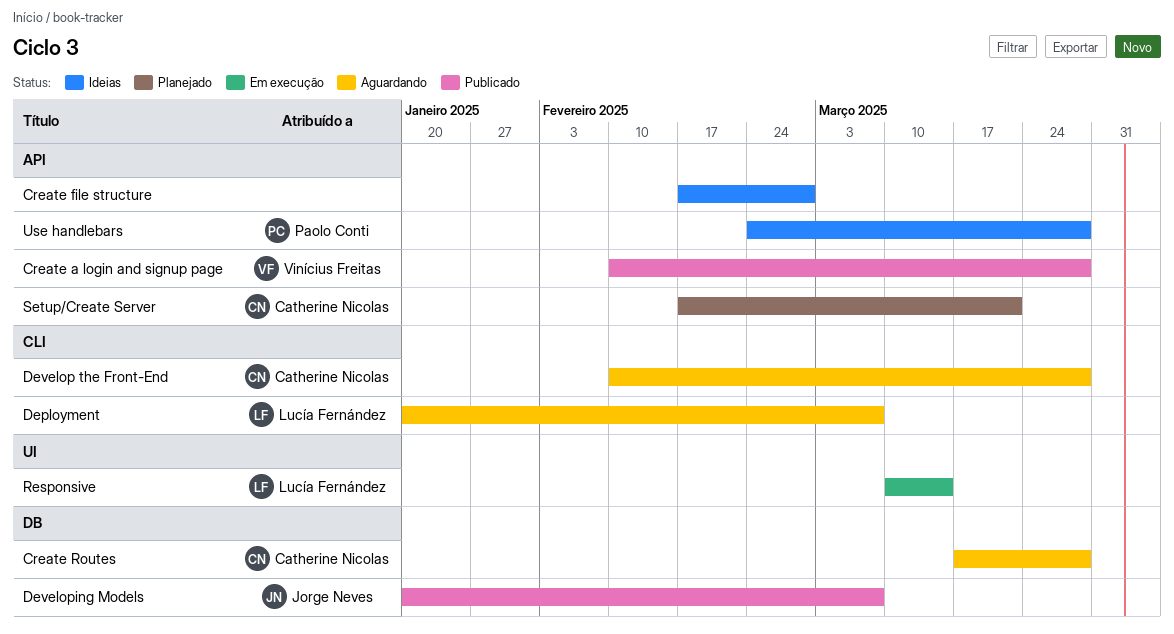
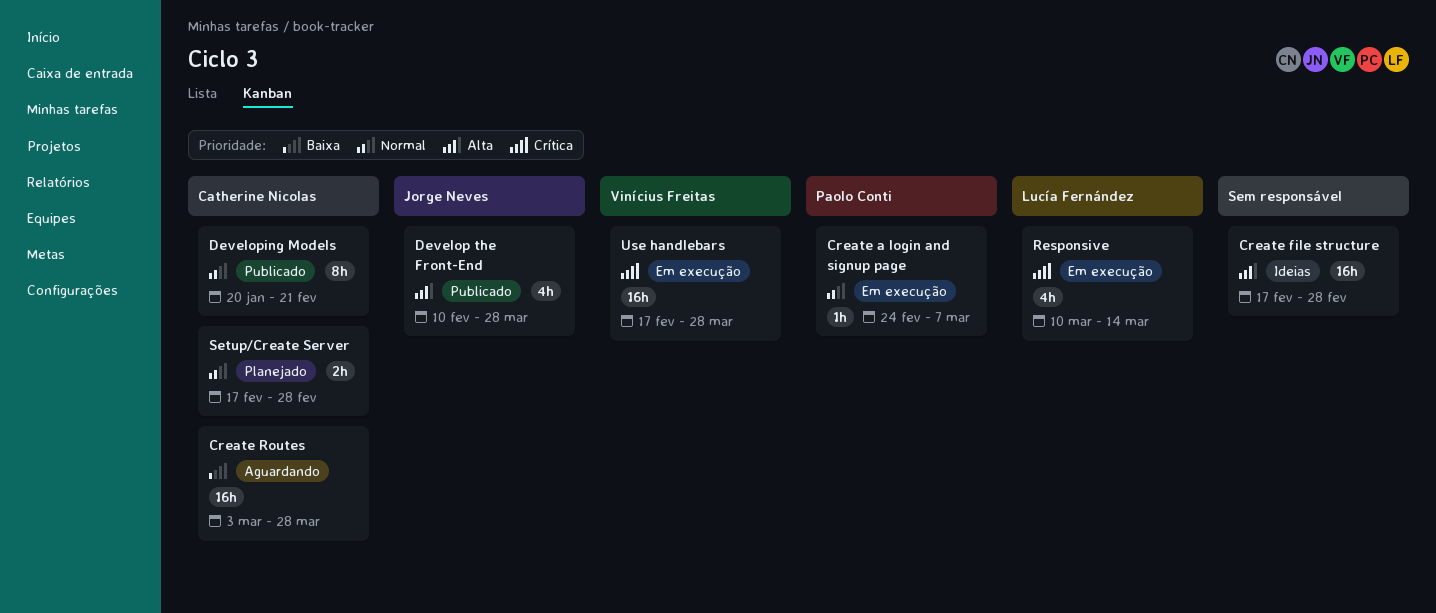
Create a login and signup page, status: Publicado -> Em execução
Create a login and signup page, owner: Vinícius Freitas -> Paolo Conti
Create a login and signup page, start: Feb 10 -> Feb 24
Create a login and signup page, due: Mar 28 -> Mar 7
Create Routes, start: Mar 17 -> Mar 3
Deployment: present -> none
Develop the Front-End, status: Aguardando -> Publicado
Develop the Front-End, owner: Catherine Nicolas -> Jorge Neves
Developing Models, owner: Jorge Neves -> Catherine Nicolas
Developing Models, due: Mar 7 -> Feb 21
Setup/Create Server, due: Mar 21 -> Feb 28
Use handlebars, status: Ideias -> Em execução
Use handlebars, owner: Paolo Conti -> Vinícius Freitas
Use handlebars, start: Feb 24 -> Feb 17

